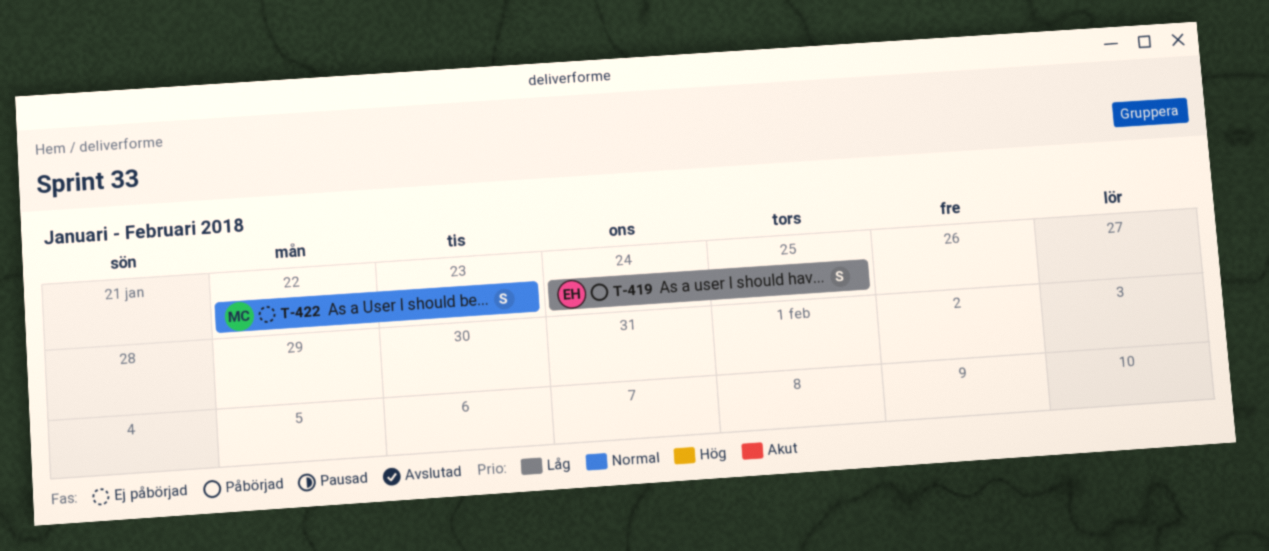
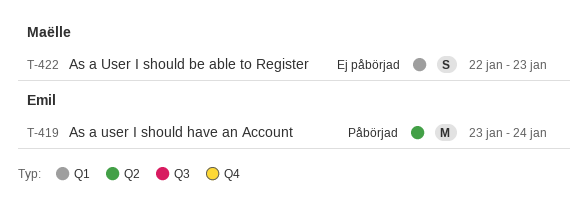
T-419, estimate: S -> M
T-419, start: Jan 24 -> Jan 23
T-419, due: Jan 25 -> Jan 24

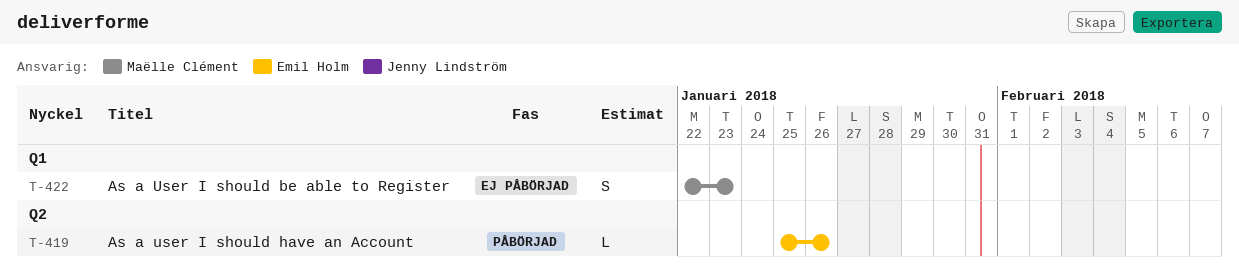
T-419, estimate: M -> L
T-419, start: Jan 23 -> Jan 25
T-419, due: Jan 24 -> Jan 26

